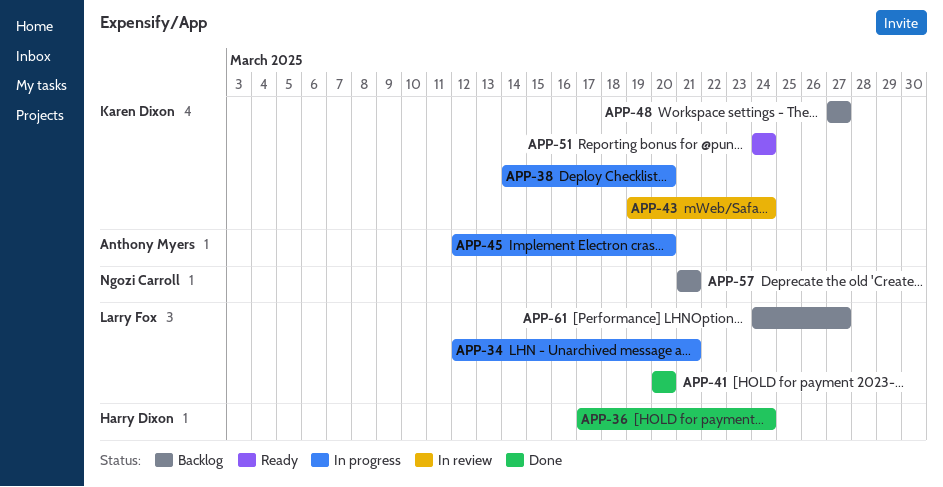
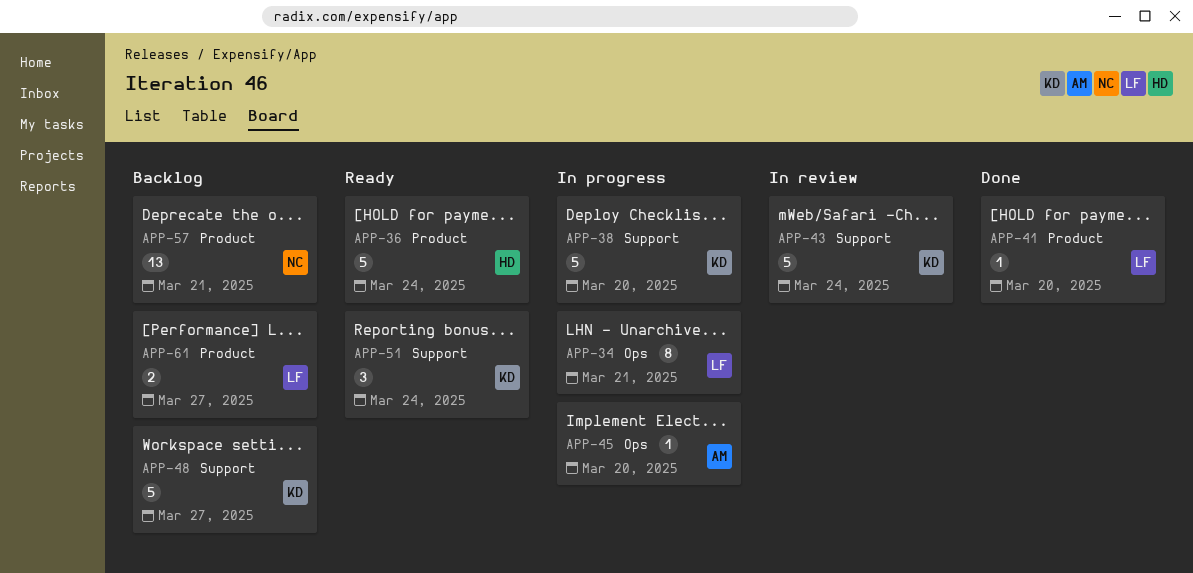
APP-36, status: Done -> Ready

